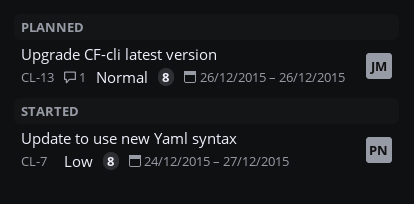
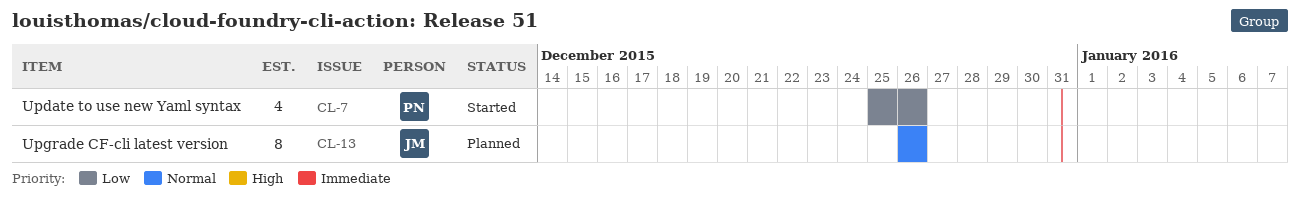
CL-7, estimate: 8 -> 4
CL-7, start: Dec 24 -> Dec 25
CL-7, due: Dec 27 -> Dec 26

